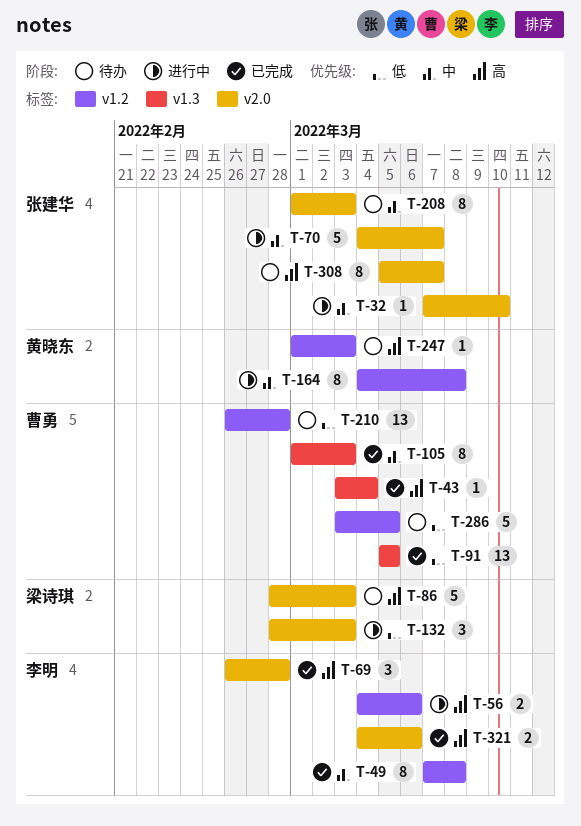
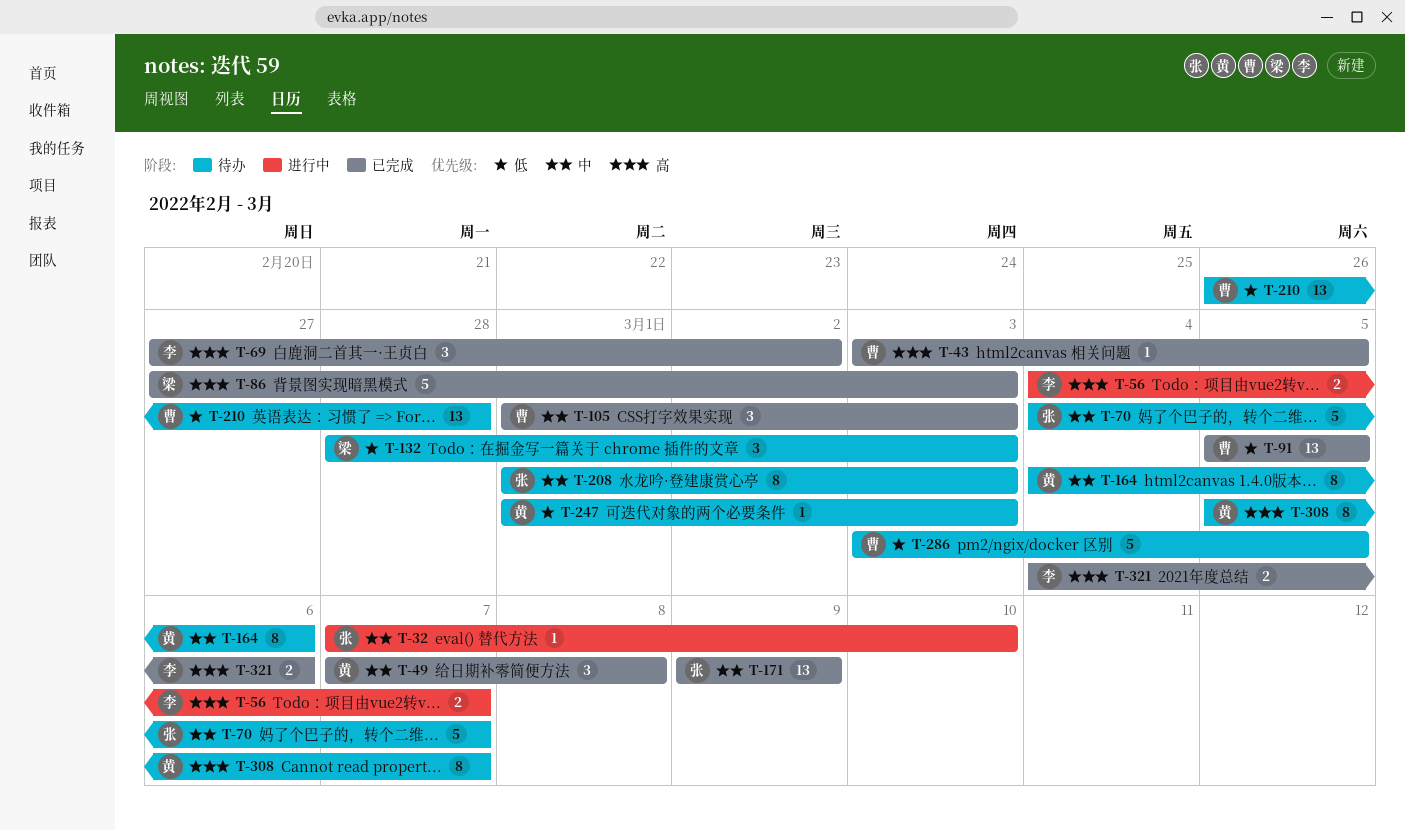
T-43, due: Mar 4 -> Mar 5
T-49, owner: 李明 -> 黄晓东
T-49, estimate: 8 -> 3
T-56, due: Mar 6 -> Mar 7
T-69, start: Feb 26 -> Feb 27
T-69, due: Feb 28 -> Mar 2
T-70, status: 进行中 -> 待办
T-86, status: 待办 -> 已完成
T-86, start: Feb 28 -> Feb 27
T-105, estimate: 8 -> 3
T-132, status: 进行中 -> 待办
T-164, status: 进行中 -> 待办
T-164, due: Mar 8 -> Mar 6
T-171: none -> present
T-247, priority: 高 -> 低
T-308, owner: 张建华 -> 黄晓东

